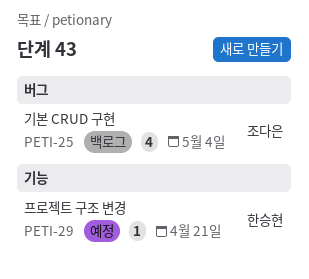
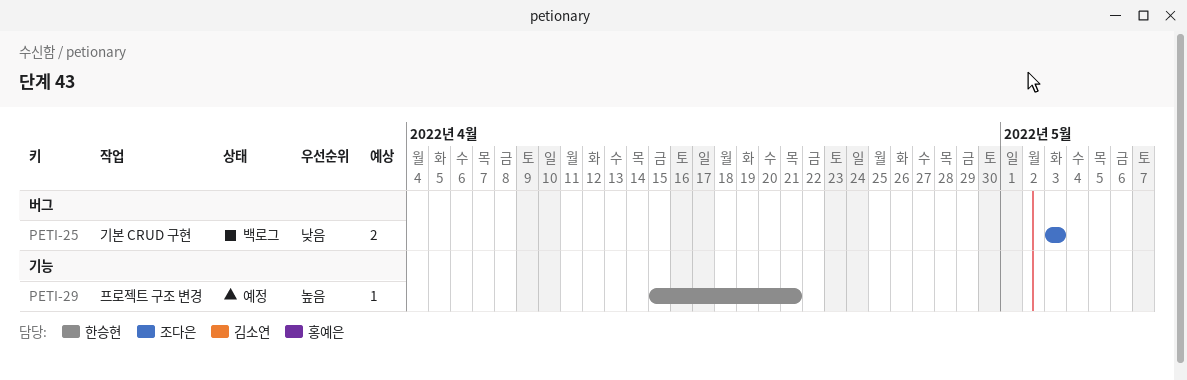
PETI-25, estimate: 4 -> 2
PETI-25, due: May 4 -> May 3

